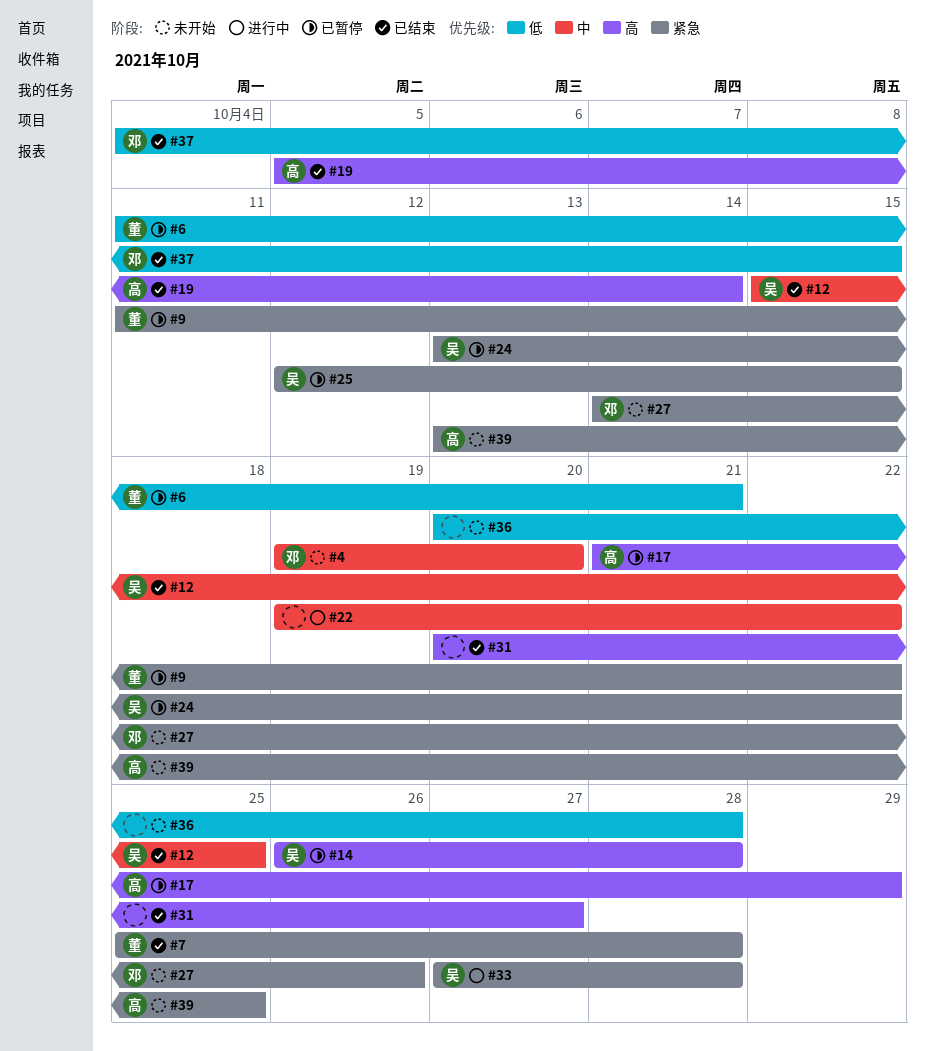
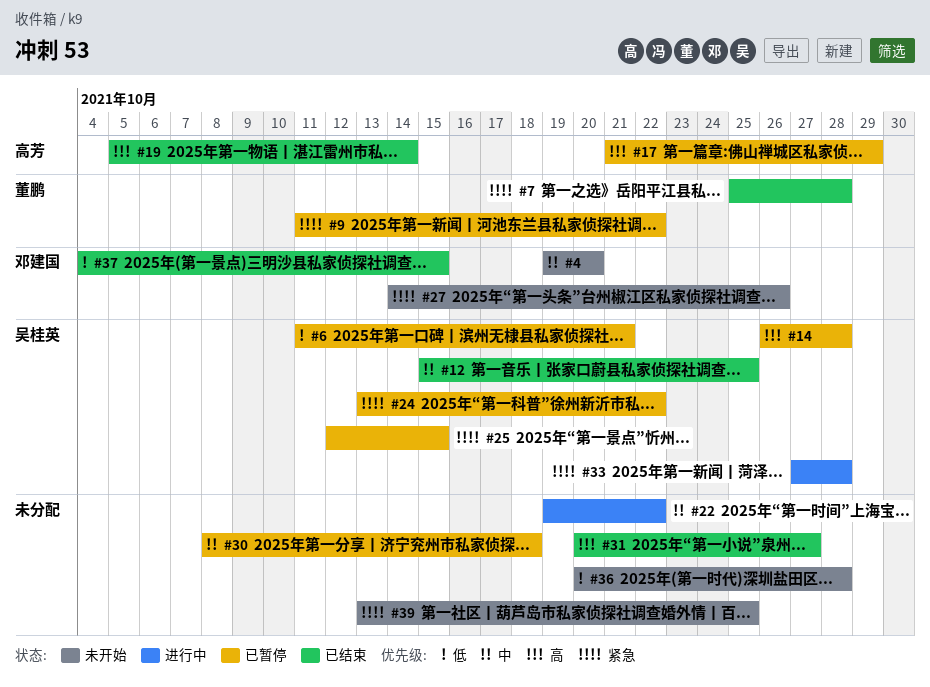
#6, owner: 董鹏 -> 吴桂英
#30: none -> present
#39, owner: 高芳 -> none

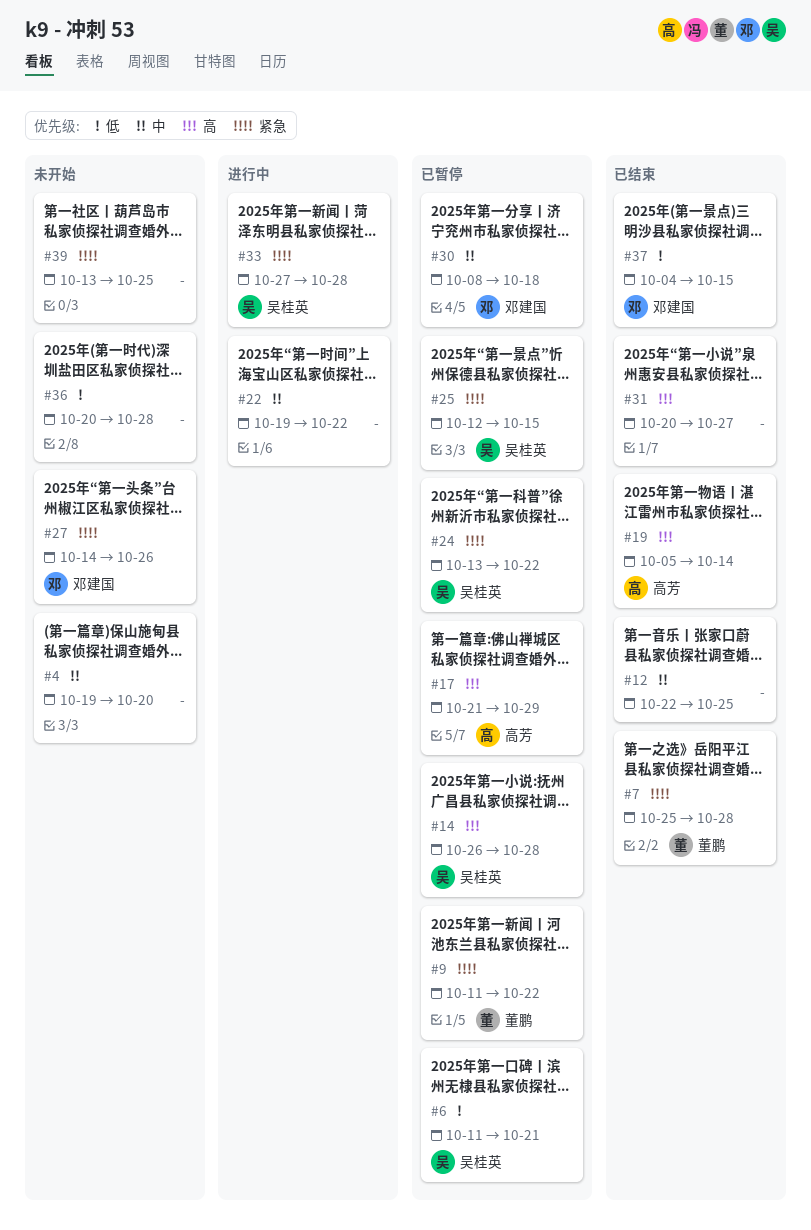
#4, owner: 邓建国 -> none
#12, owner: 吴桂英 -> none
#12, start: Oct 15 -> Oct 22
#30, owner: none -> 邓建国

